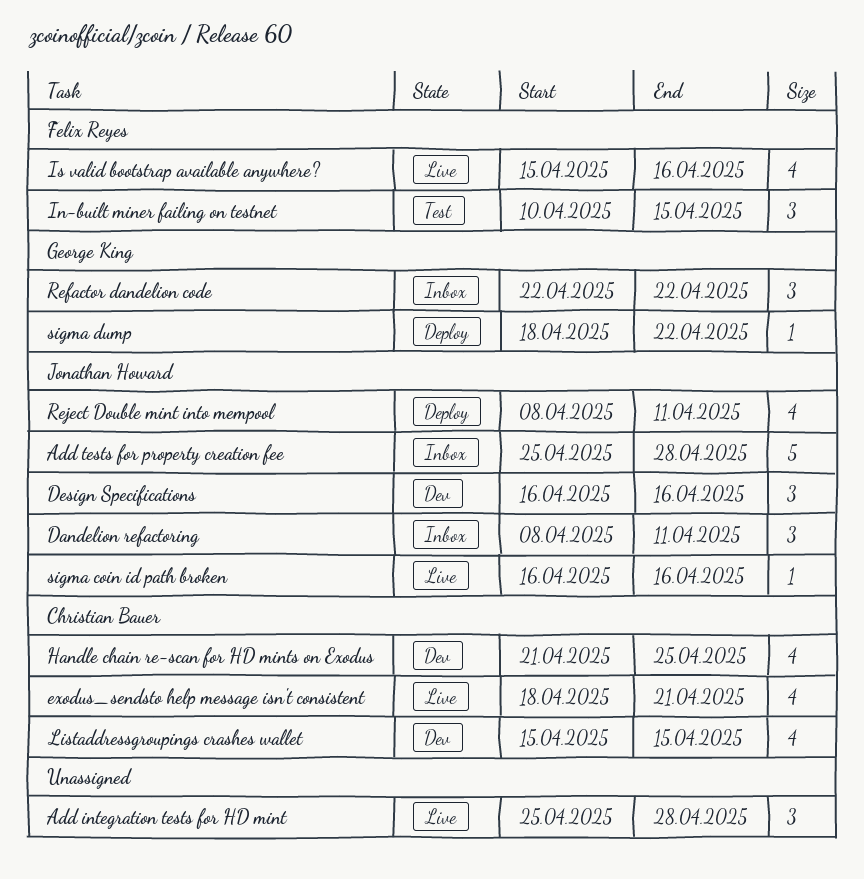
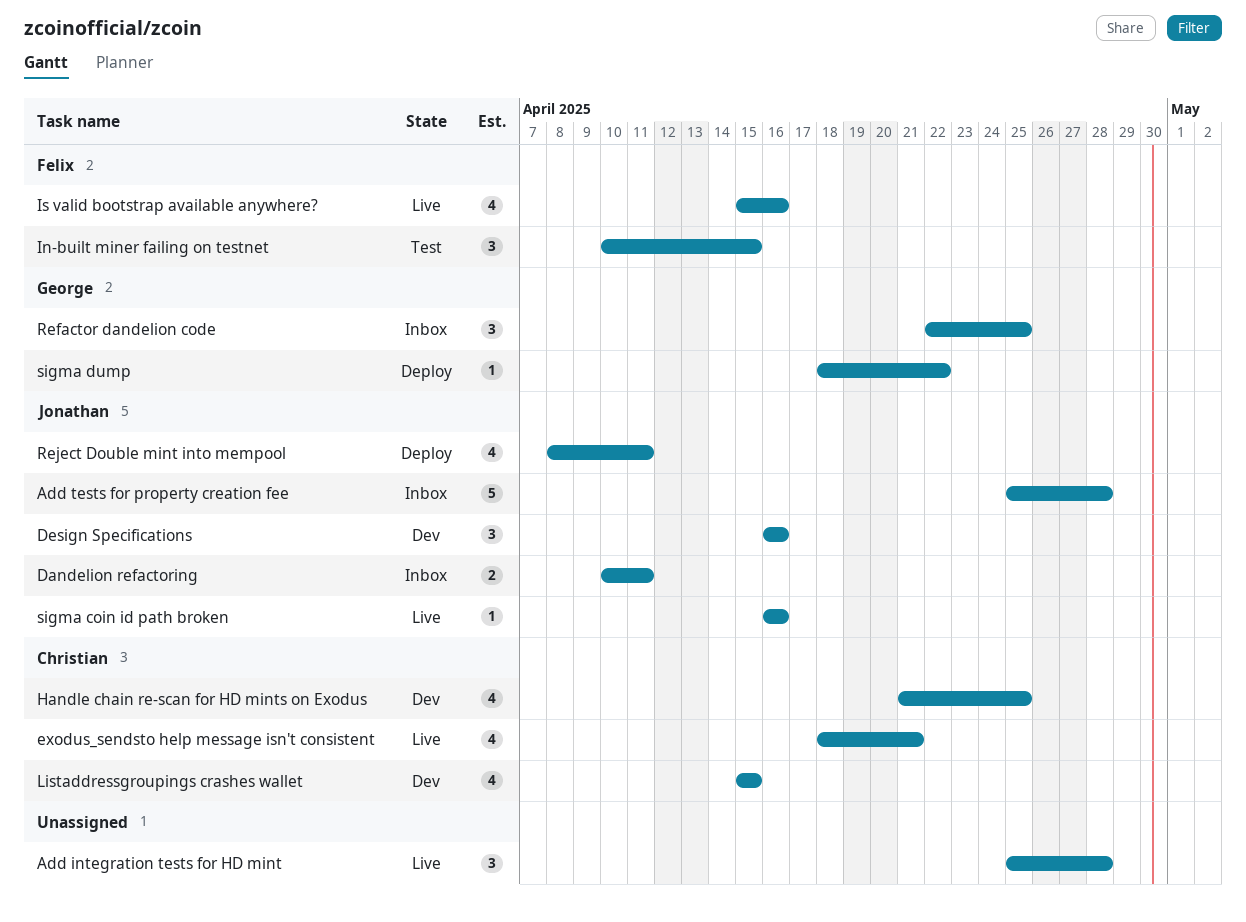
Dandelion refactoring, estimate: 3 -> 2
Dandelion refactoring, start: Apr 8 -> Apr 10
Refactor dandelion code, due: Apr 22 -> Apr 25

